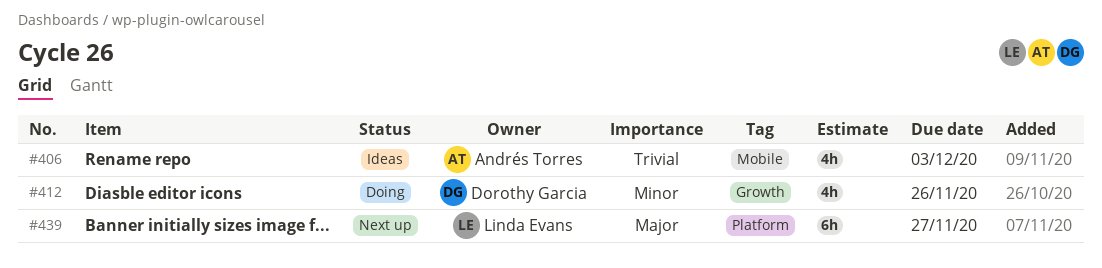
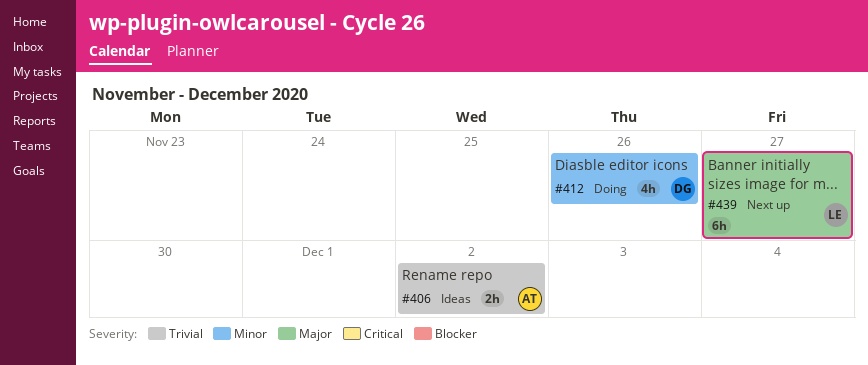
#406, estimate: 4h -> 2h
#406, due: Dec 3 -> Dec 2

